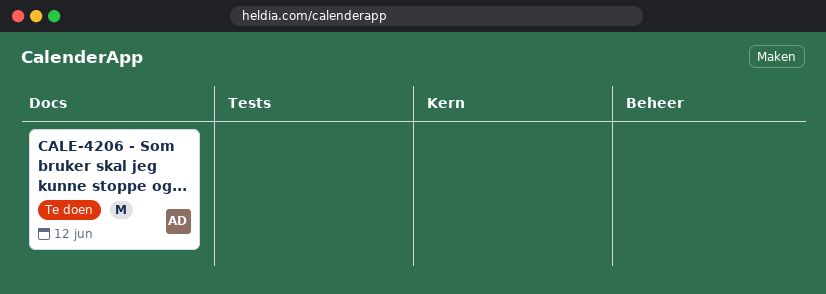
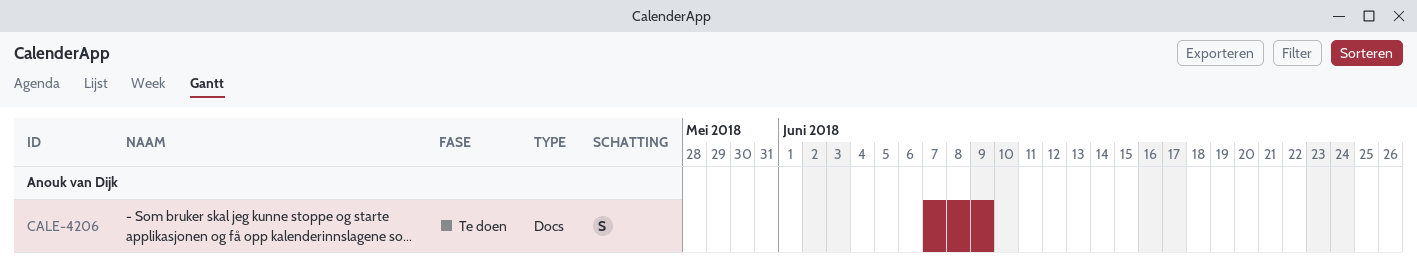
CALE-4206, estimate: M -> S
CALE-4206, due: Jun 12 -> Jun 9

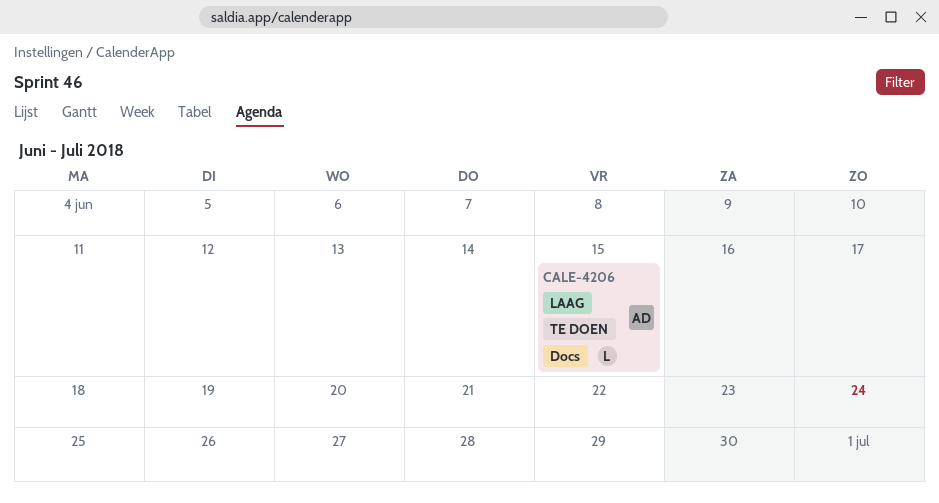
CALE-4206, estimate: S -> L
CALE-4206, due: Jun 9 -> Jun 15

